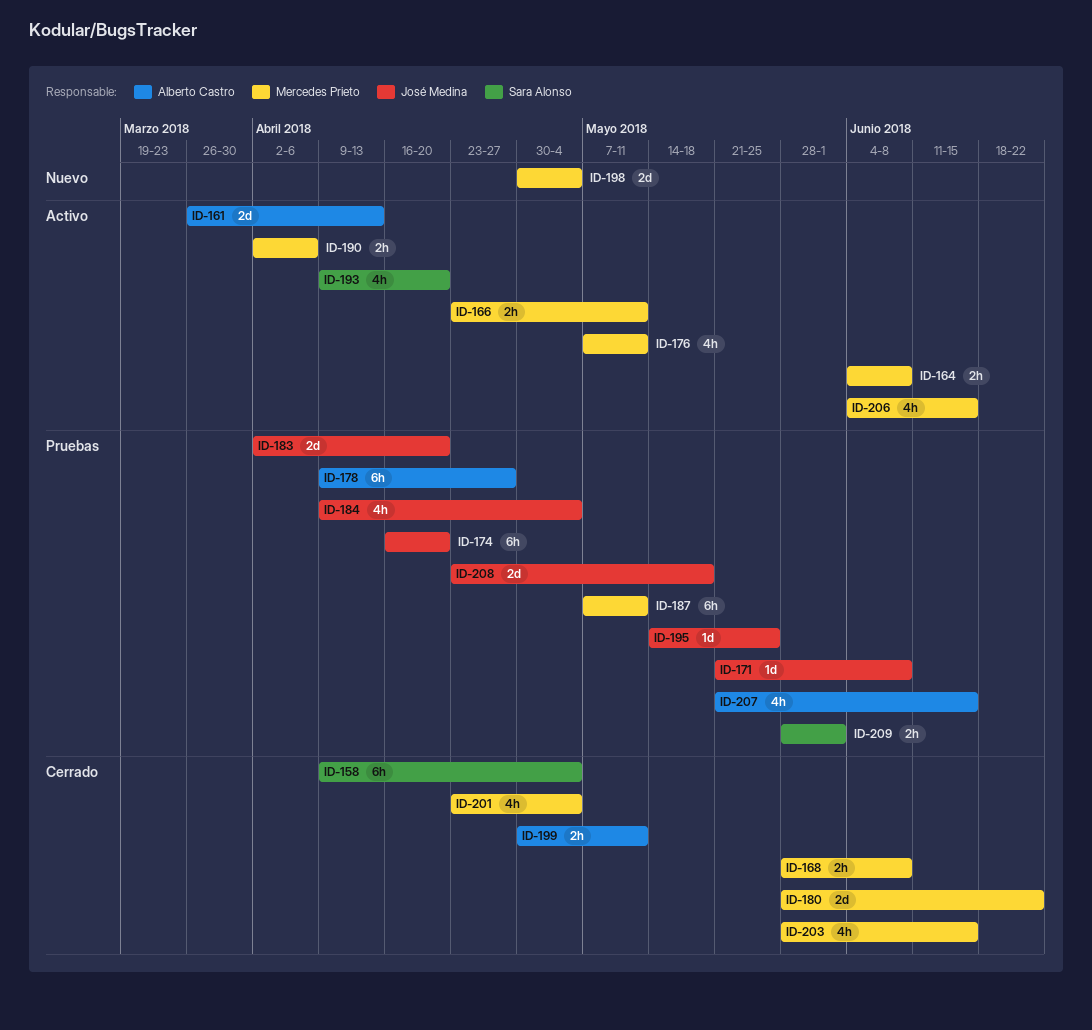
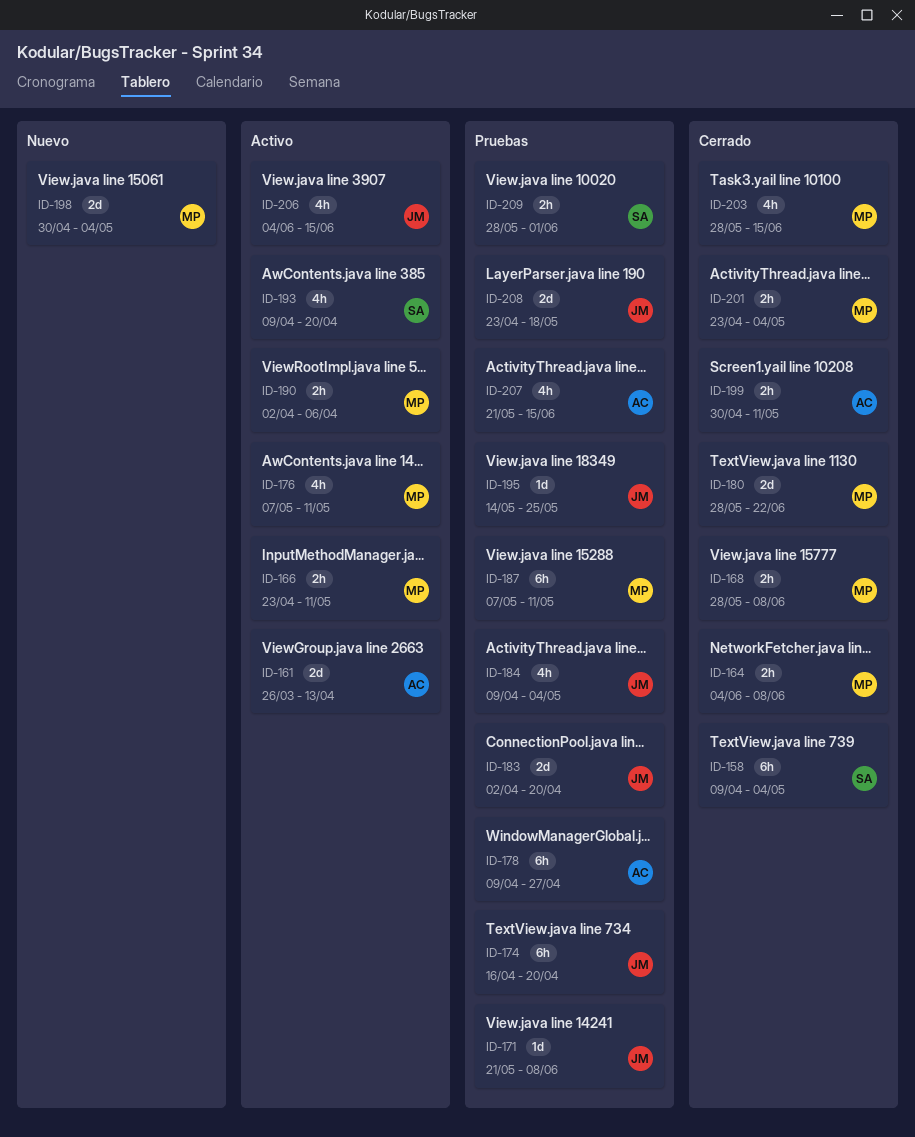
ID-164, status: Activo -> Cerrado
ID-201, estimate: 4h -> 2h
ID-206, owner: Mercedes Prieto -> José Medina

